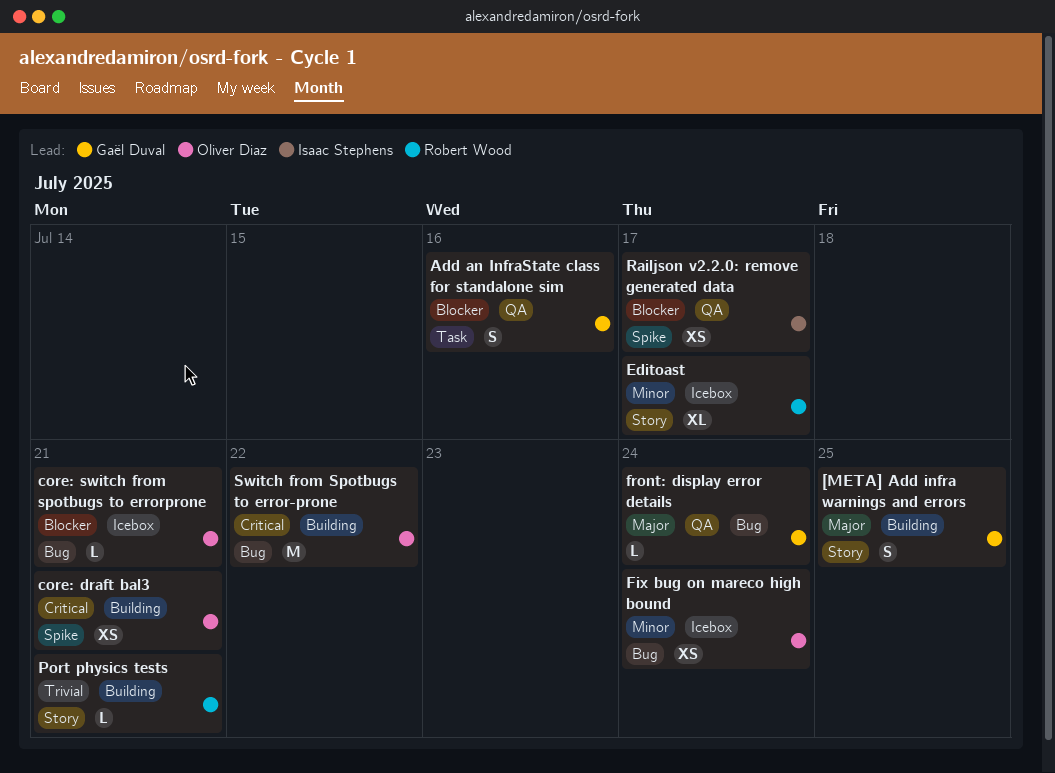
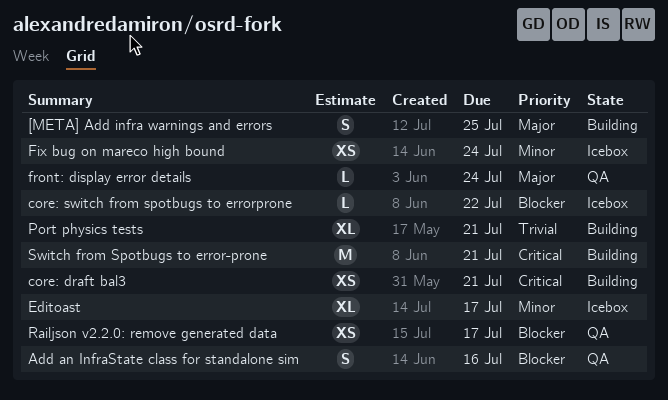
core: switch from spotbugs to errorprone, due: Jul 21 -> Jul 22
Port physics tests, estimate: L -> XL
Switch from Spotbugs to error-prone, due: Jul 22 -> Jul 21

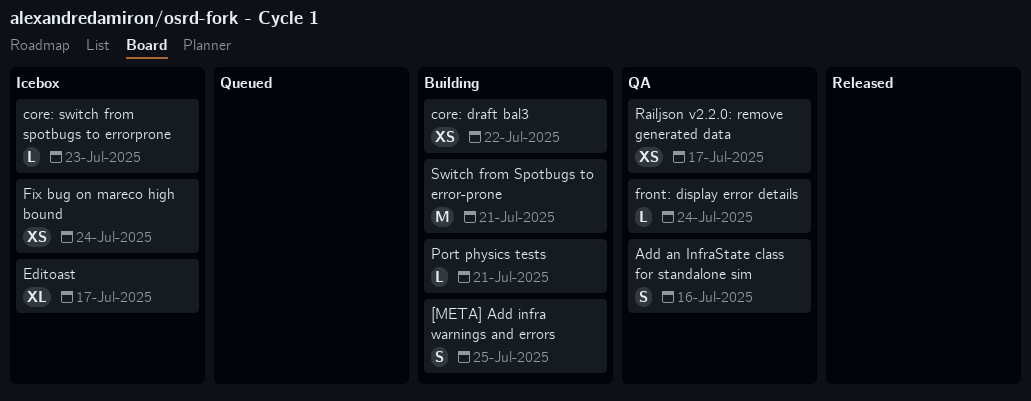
core: draft bal3, due: Jul 21 -> Jul 22
core: switch from spotbugs to errorprone, due: Jul 22 -> Jul 23
Port physics tests, estimate: XL -> L

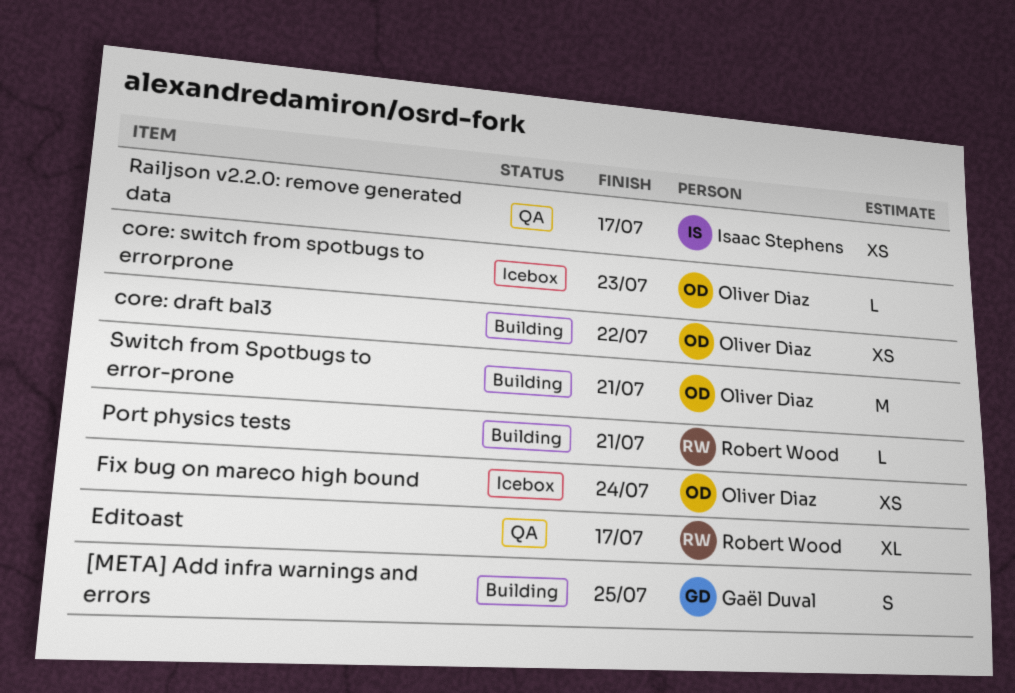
Add an InfraState class for standalone sim: present -> none
Editoast, status: Icebox -> QA
front: display error details: present -> none

